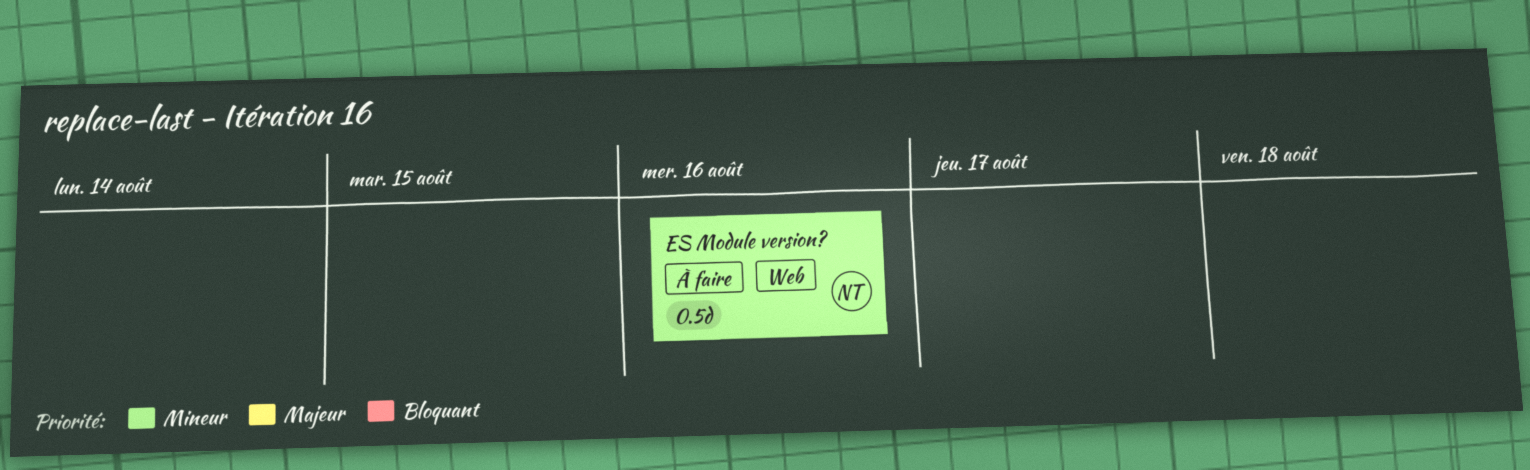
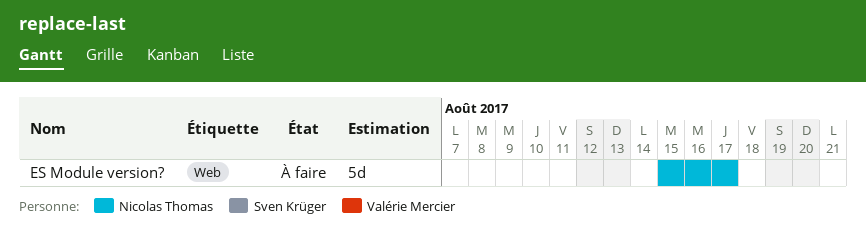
ES Module version?, estimate: 0.5d -> 5d
ES Module version?, due: Aug 16 -> Aug 17

